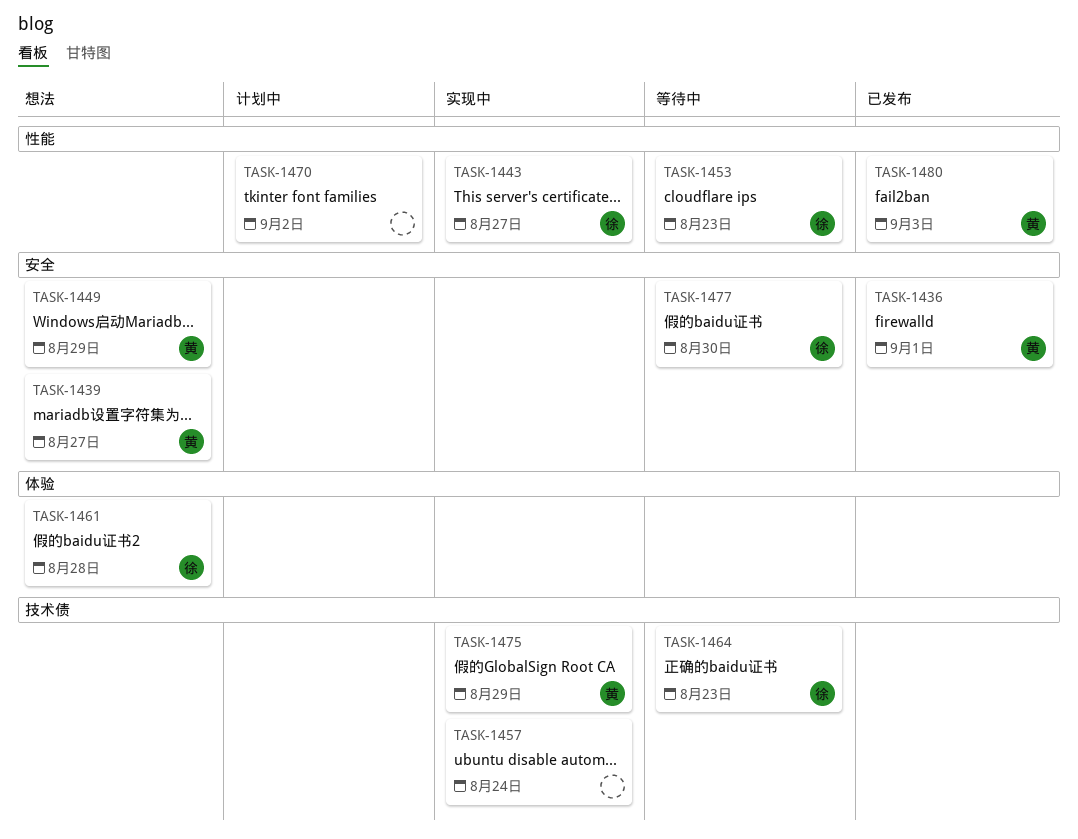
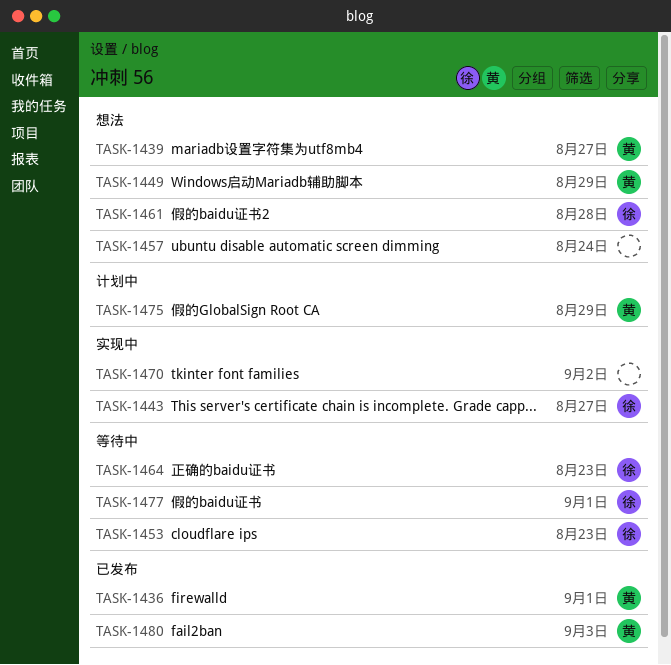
TASK-1457, status: 实现中 -> 想法
TASK-1470, status: 计划中 -> 实现中
TASK-1475, status: 实现中 -> 计划中
TASK-1477, due: Aug 30 -> Sep 1

